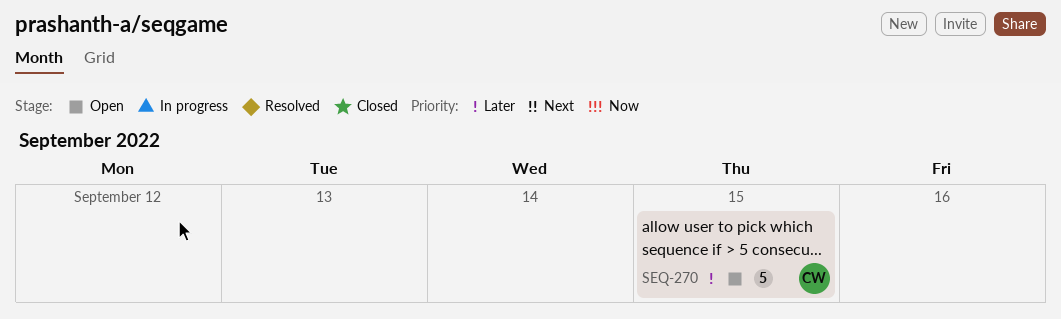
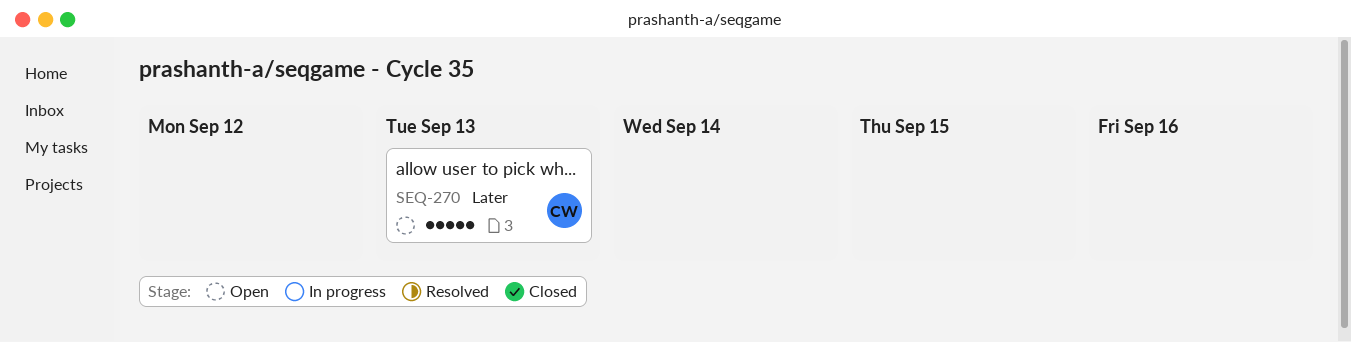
SEQ-270, due: Sep 15 -> Sep 13

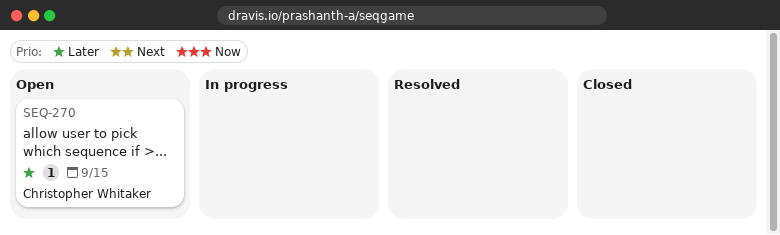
SEQ-270, estimate: 5 -> 1
SEQ-270, due: Sep 13 -> Sep 15

